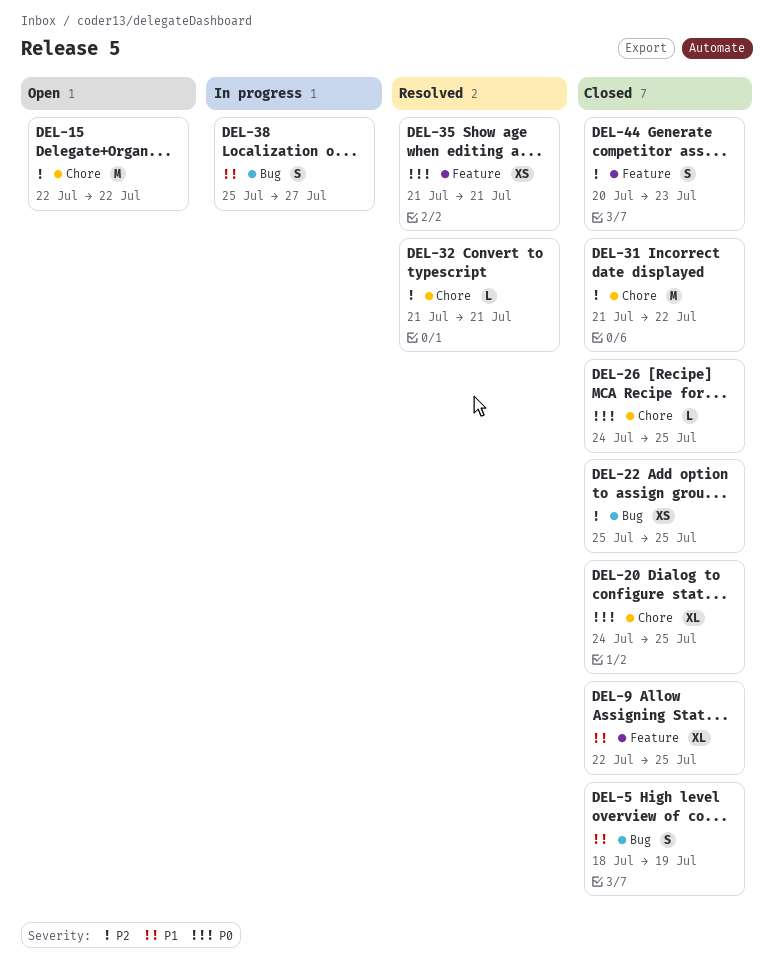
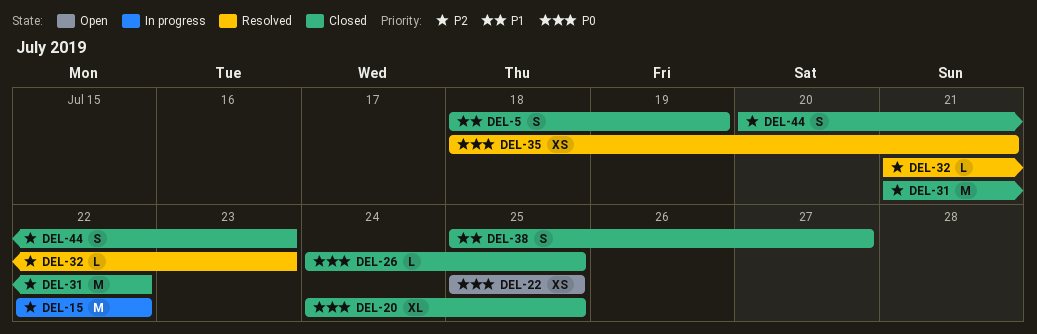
DEL-9: present -> none
DEL-15, status: Open -> In progress
DEL-22, status: Closed -> Open
DEL-22, priority: P2 -> P0
DEL-32, due: Jul 21 -> Jul 23
DEL-35, start: Jul 21 -> Jul 18
DEL-38, status: In progress -> Closed

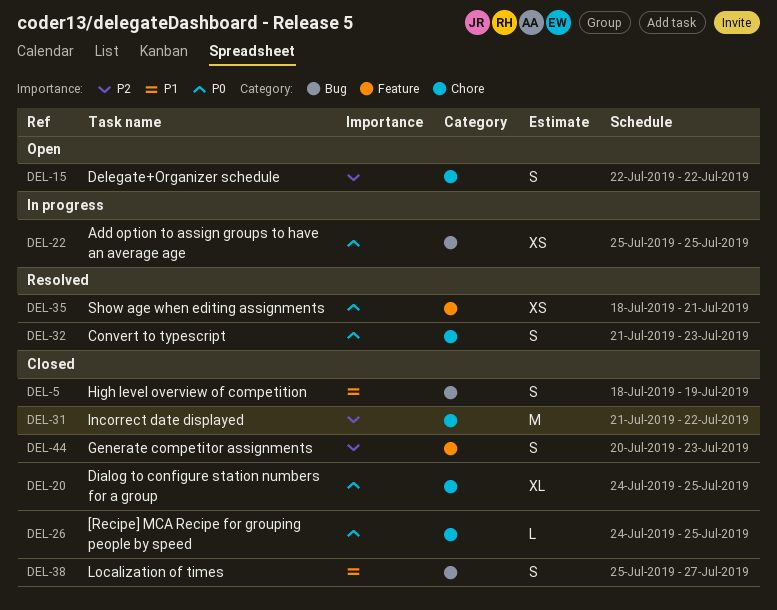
DEL-15, status: In progress -> Open
DEL-15, estimate: M -> S
DEL-22, status: Open -> In progress
DEL-32, priority: P2 -> P0
DEL-32, estimate: L -> S

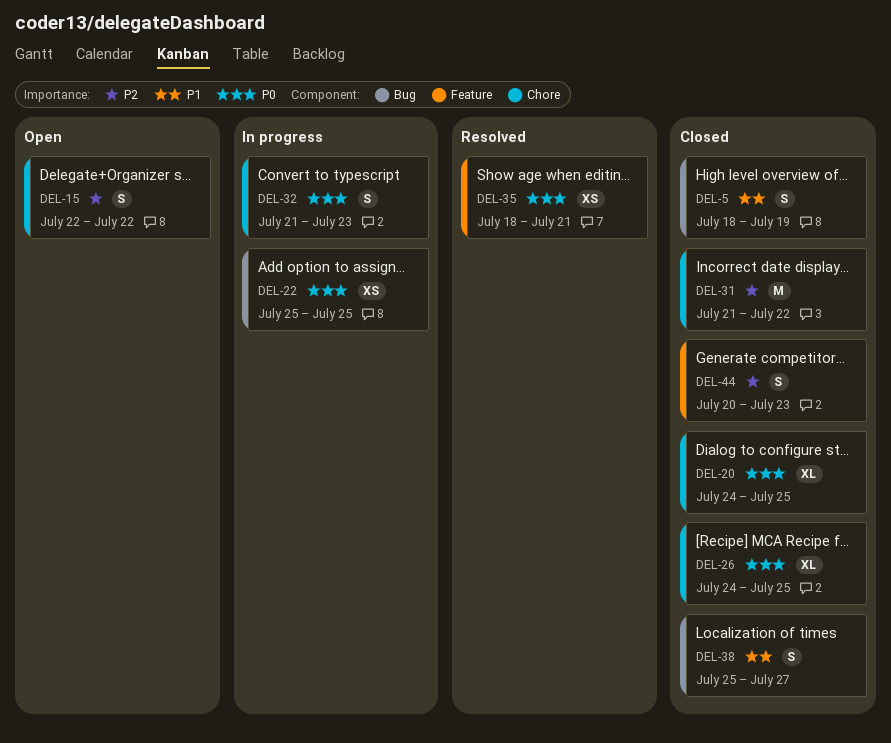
DEL-26, estimate: L -> XL
DEL-32, status: Resolved -> In progress

